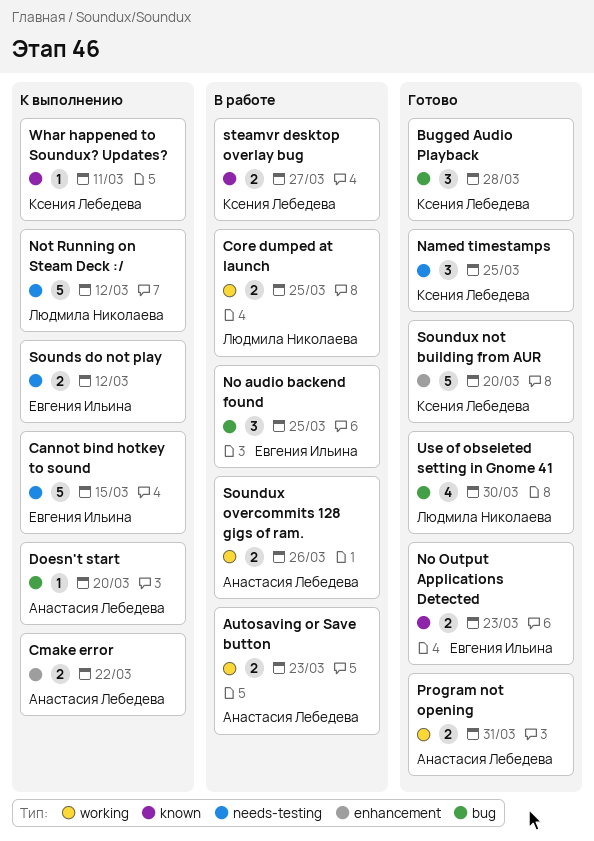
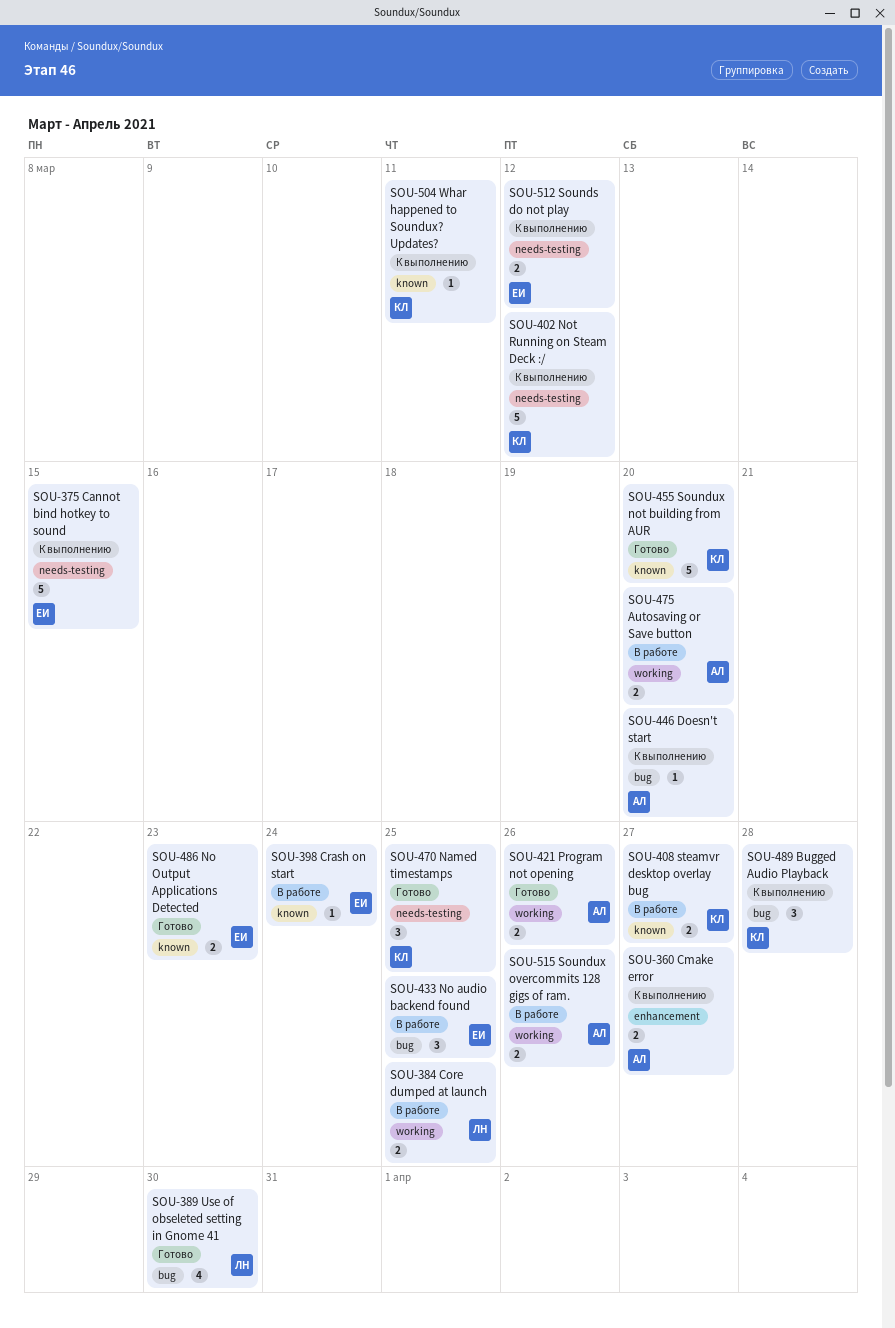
Autosaving or Save button, due: Mar 23 -> Mar 20
Bugged Audio Playback, status: Готово -> К выполнению
Cmake error, due: Mar 22 -> Mar 27
Crash on start: none -> present
Not Running on Steam Deck :/, owner: Людмила Николаева -> Ксения Лебедева
Program not opening, due: Mar 31 -> Mar 26
Soundux not building from AUR, label: enhancement -> known

